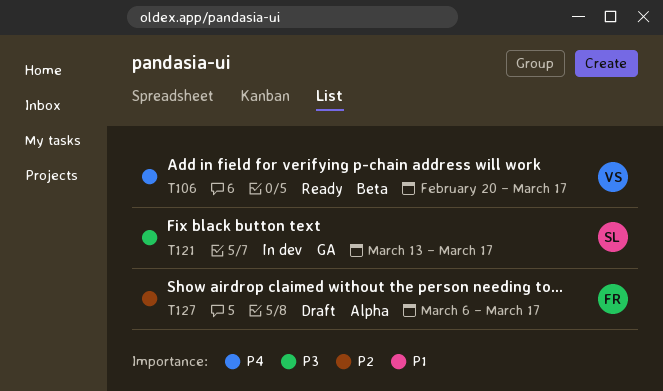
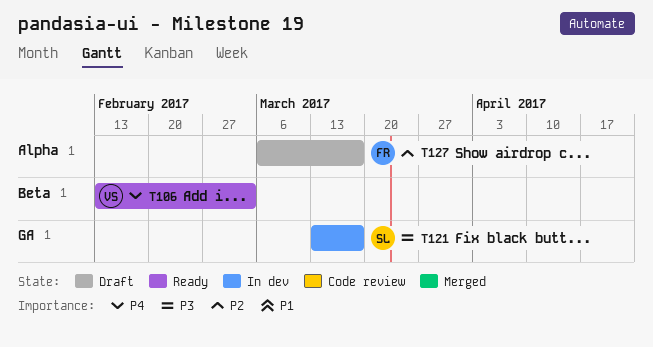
T106, start: Feb 20 -> Feb 13
T106, due: Mar 17 -> Mar 3

